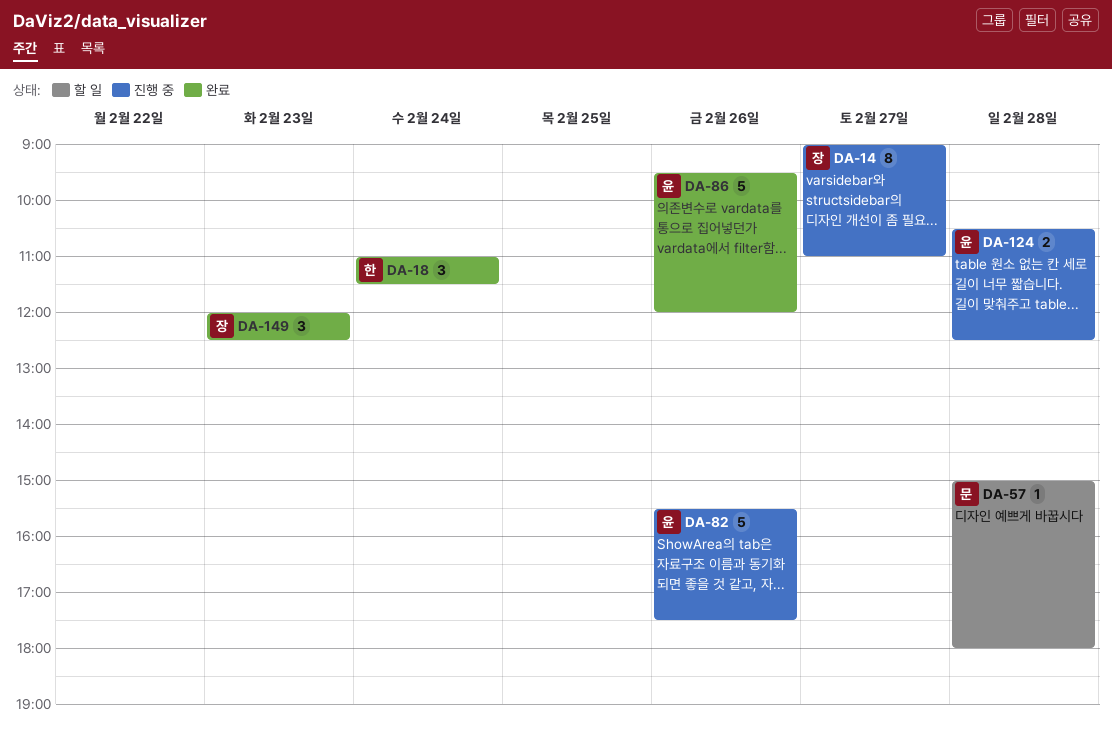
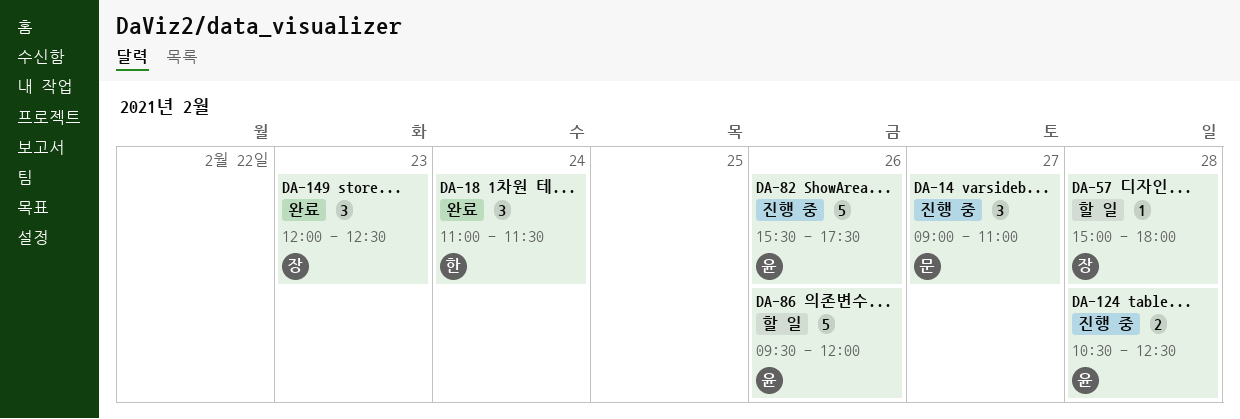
DA-14, owner: 장 -> 문
DA-14, estimate: 8 -> 3
DA-57, owner: 문 -> 장
DA-86, status: 완료 -> 할 일

